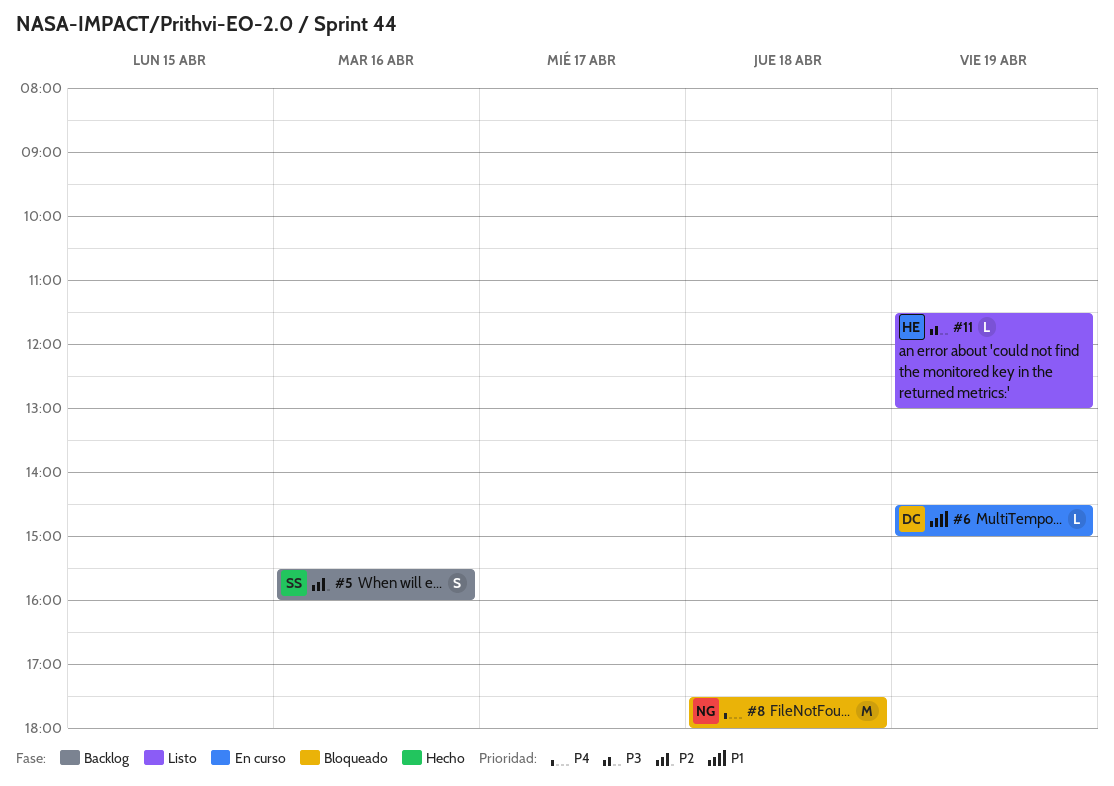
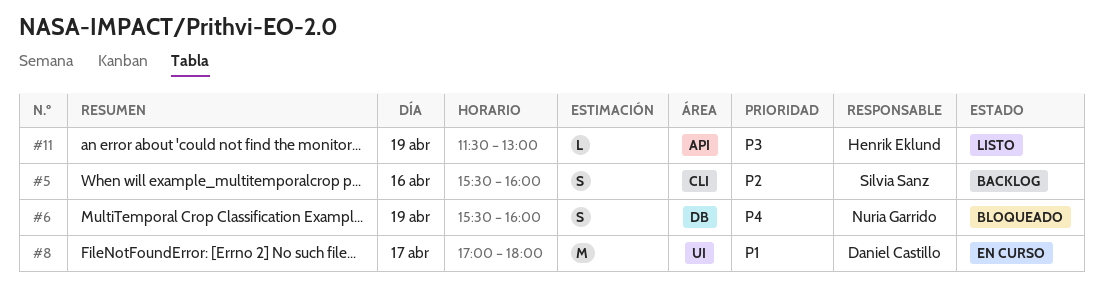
#6, status: En curso -> Bloqueado
#6, owner: Daniel Castillo -> Nuria Garrido
#6, priority: P1 -> P4
#6, estimate: L -> S
#6, begins: 14:30 -> 15:30
#6, ends: 15:00 -> 16:00
#8, status: Bloqueado -> En curso
#8, owner: Nuria Garrido -> Daniel Castillo
#8, priority: P4 -> P1
#8, day: Apr 18 -> Apr 17
#8, begins: 17:30 -> 17:00

